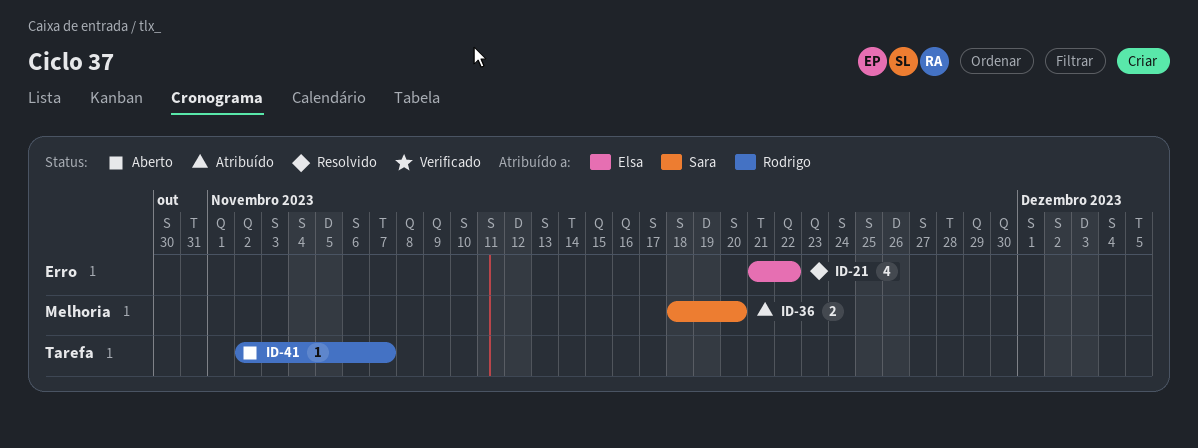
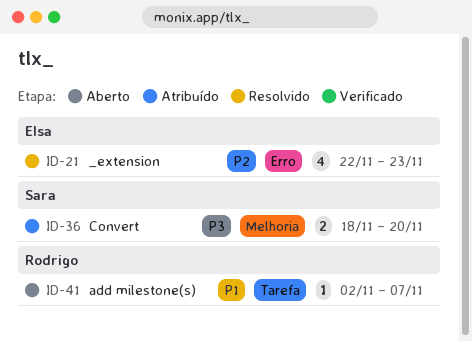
ID-21, start: Nov 21 -> Nov 22
ID-21, due: Nov 22 -> Nov 23

